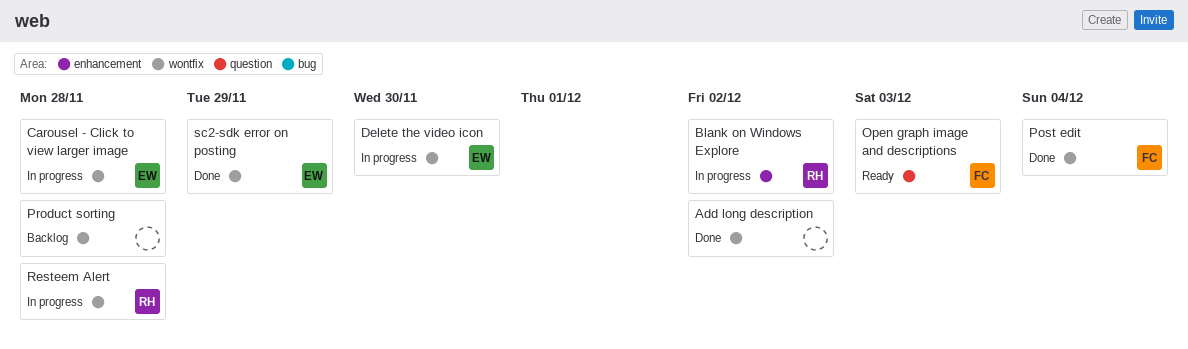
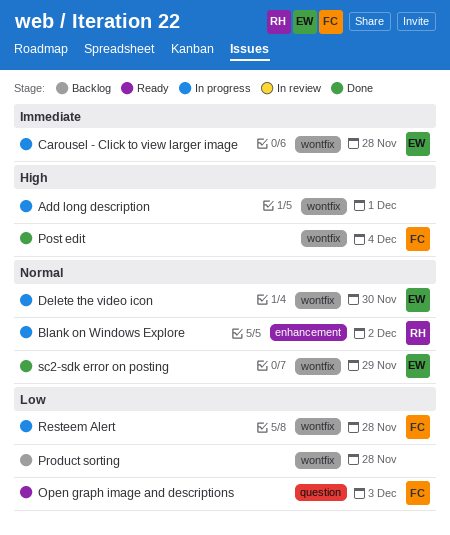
Add long description, status: Done -> In progress
Add long description, due: Dec 2 -> Dec 1
Resteem Alert, owner: RH -> FC

